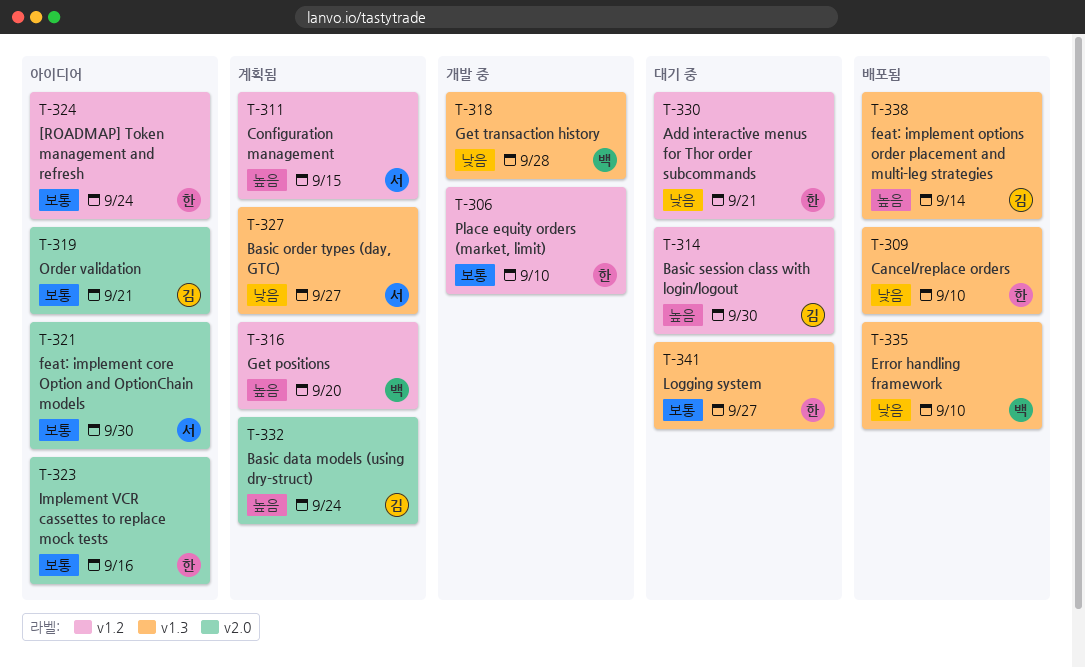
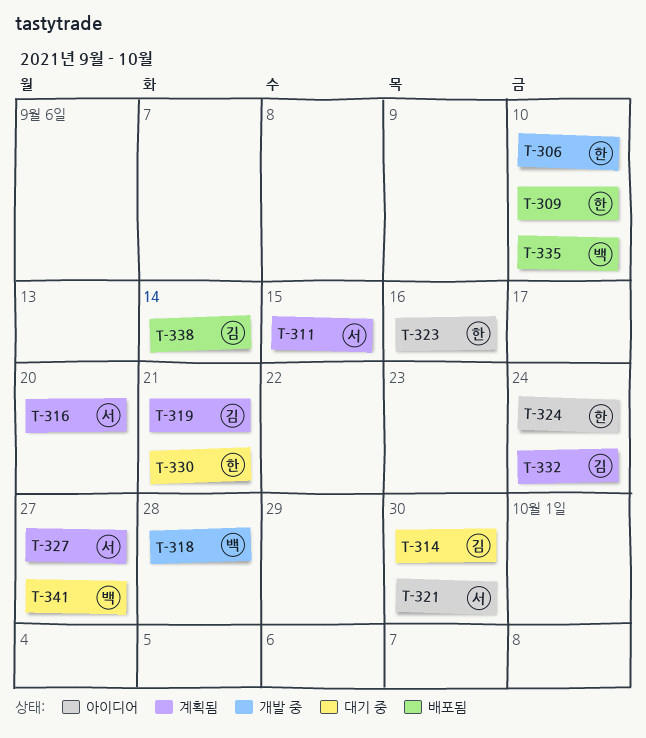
T-316, owner: 백 -> 서
T-319, status: 아이디어 -> 계획됨
T-341, owner: 한 -> 백

